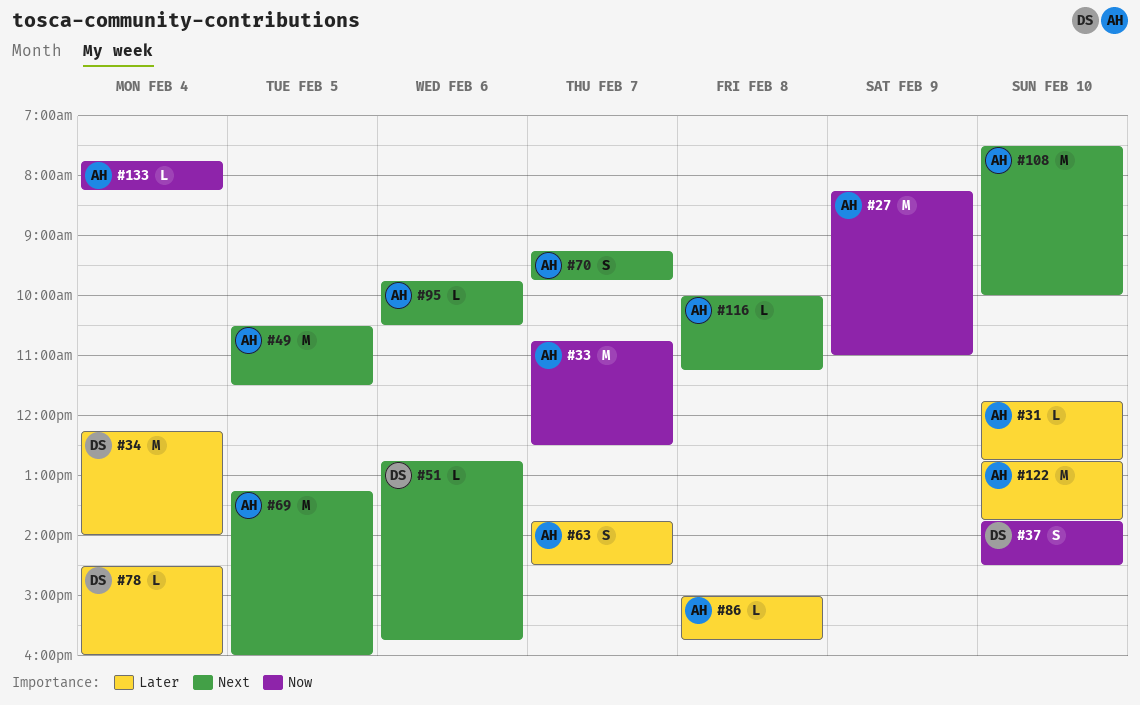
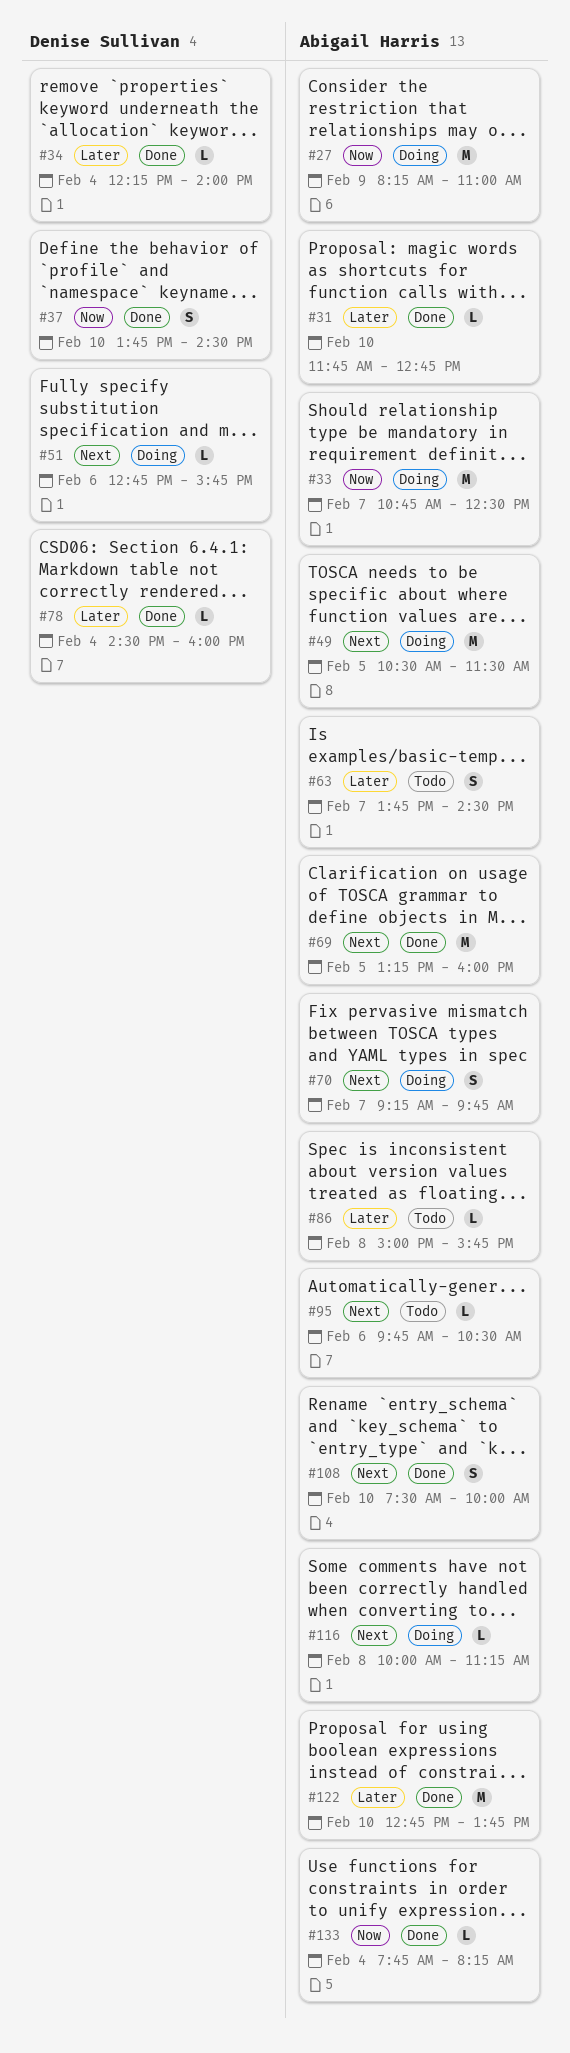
#34, estimate: M -> L
#108, estimate: M -> S

